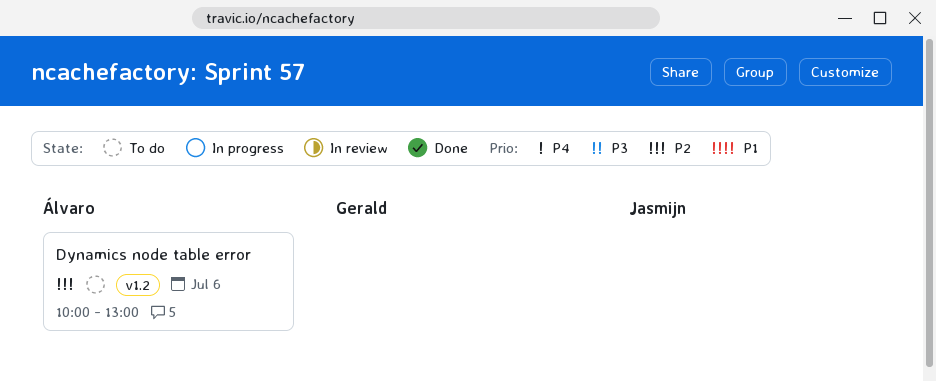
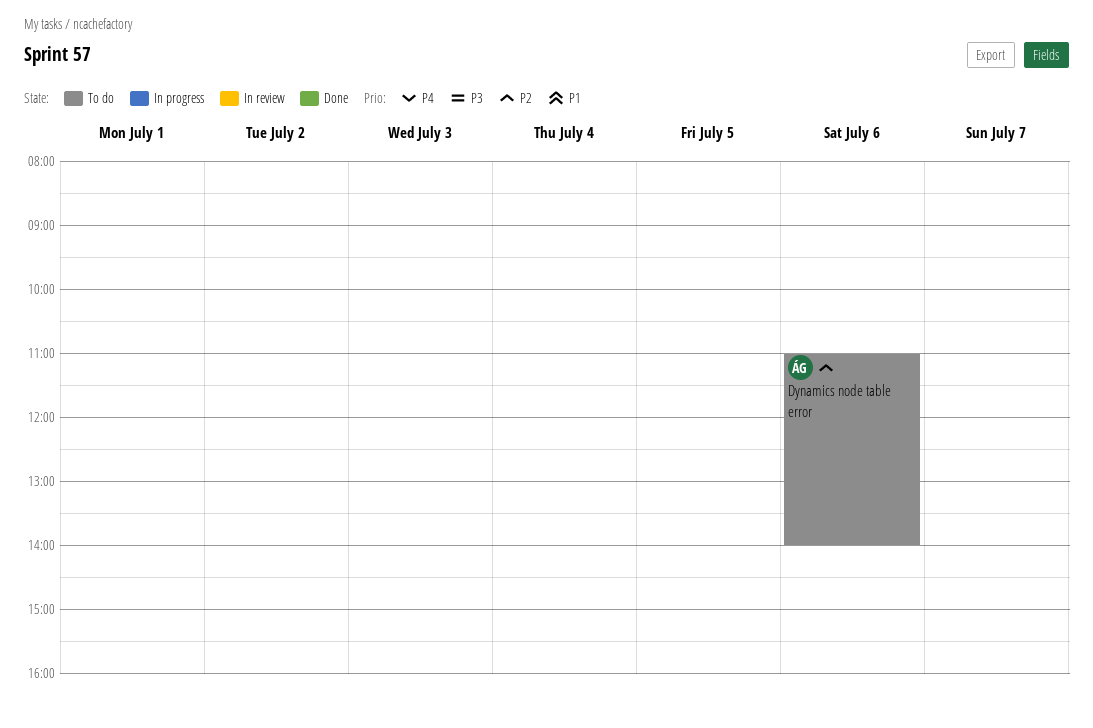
Dynamics node table error, begins: 10:00 -> 11:00
Dynamics node table error, ends: 13:00 -> 14:00

